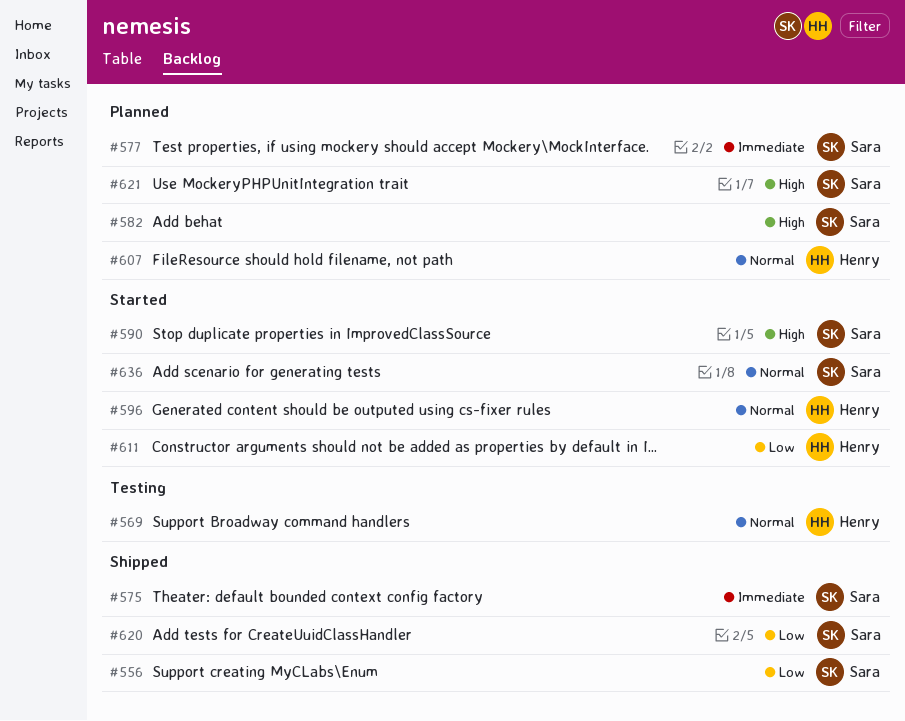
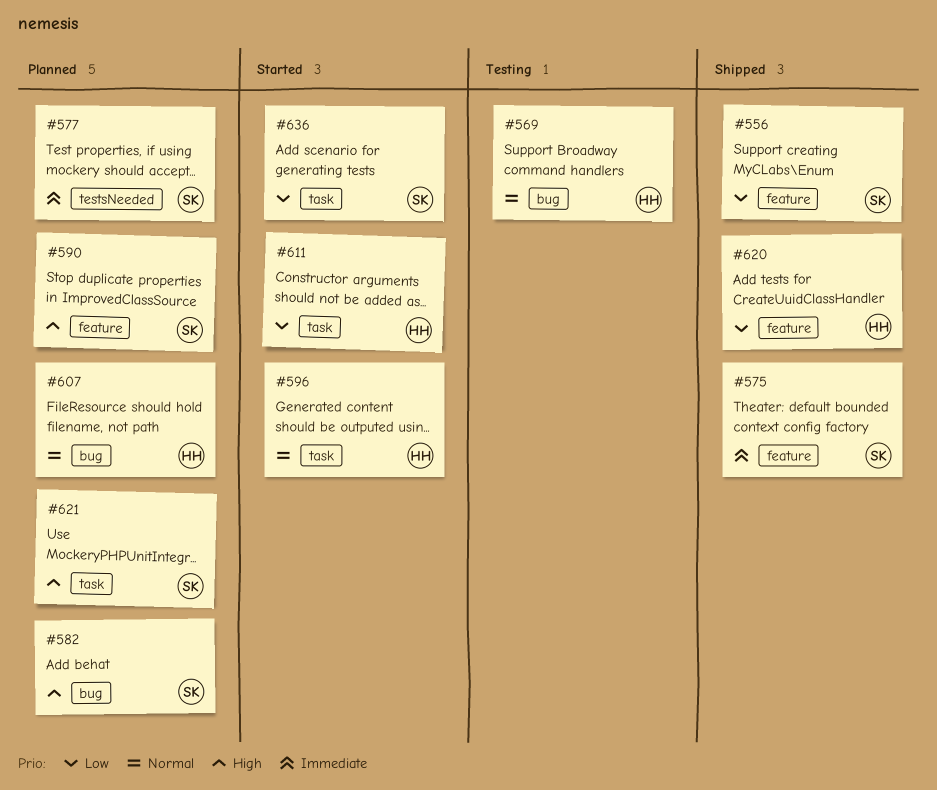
#590, status: Started -> Planned
#620, owner: Sara -> Henry
#636, priority: Normal -> Low

